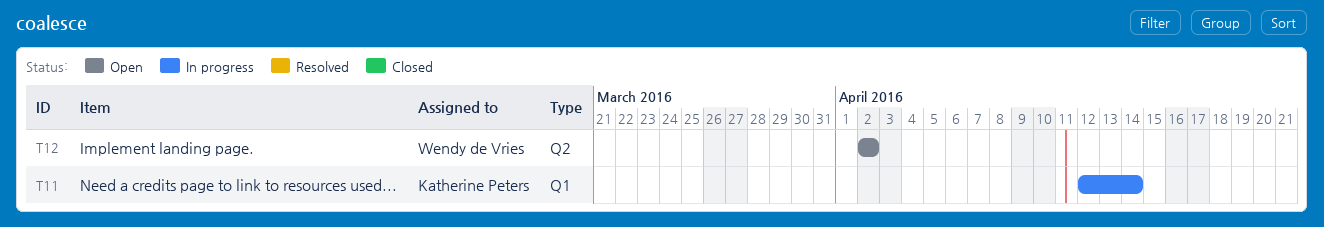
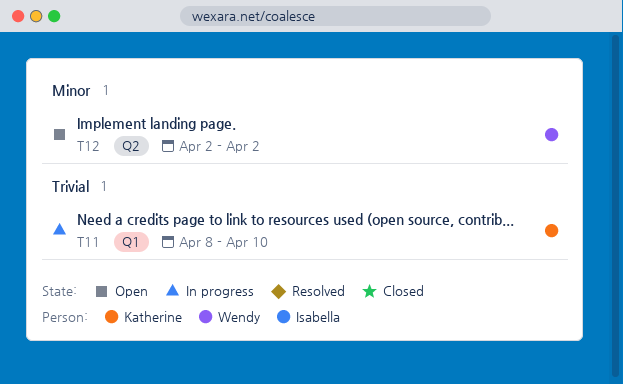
T11, start: Apr 12 -> Apr 8
T11, due: Apr 14 -> Apr 10

